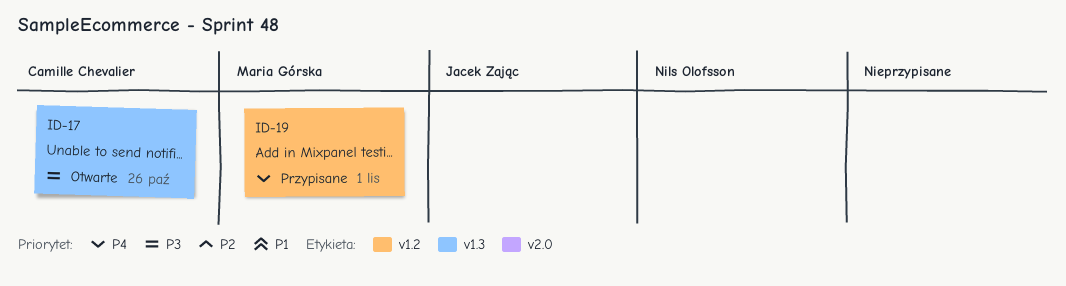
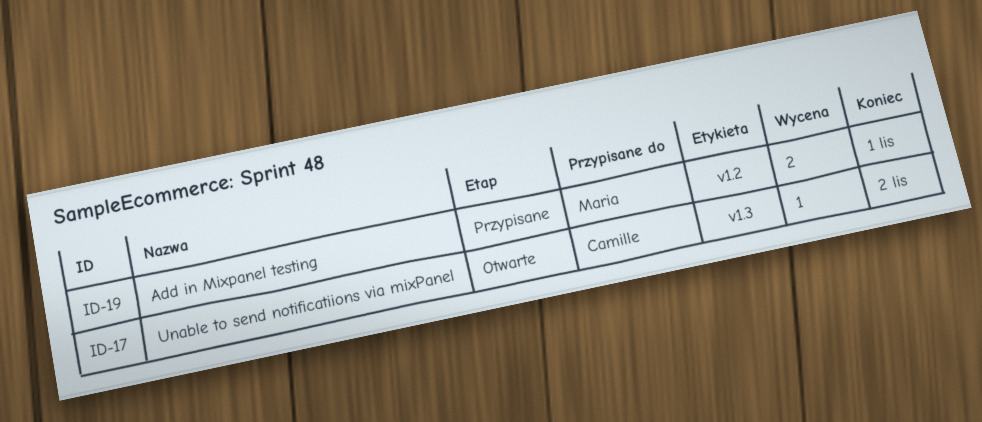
ID-17, due: Oct 26 -> Nov 2

